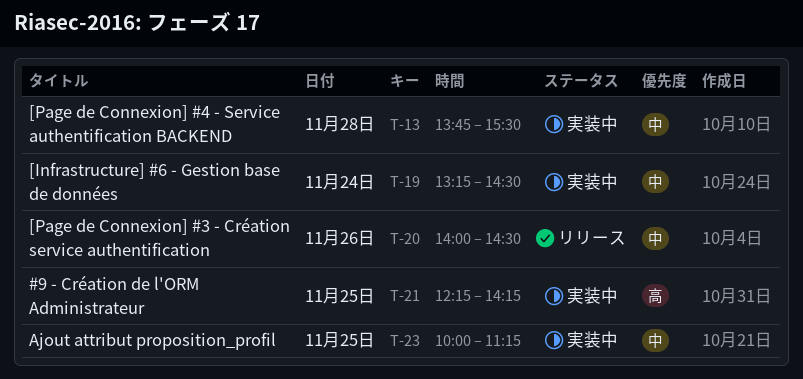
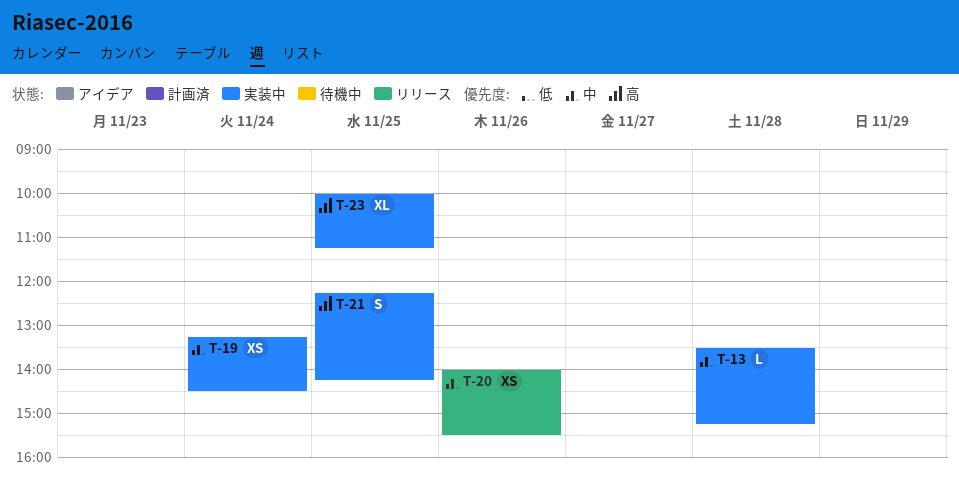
T-13, begins: 13:45 -> 13:30
T-13, ends: 15:30 -> 15:15
T-20, ends: 14:30 -> 15:30
T-23, priority: 中 -> 高

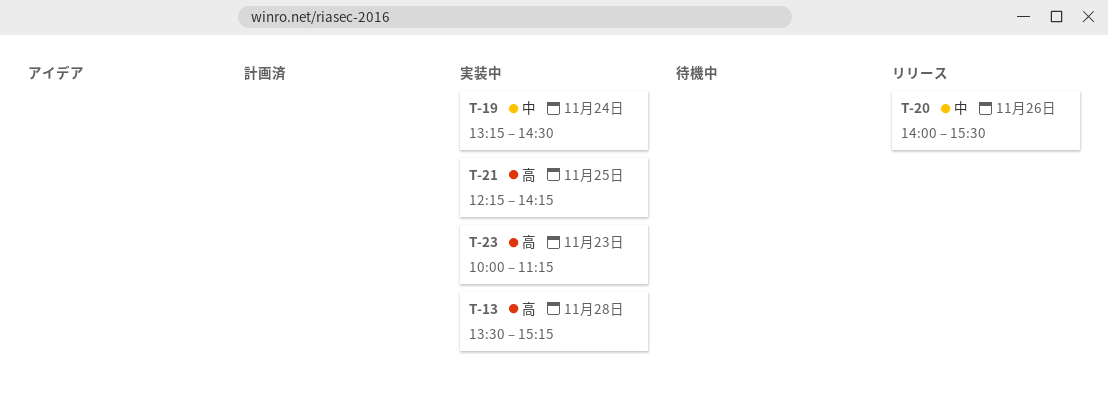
T-13, priority: 中 -> 高
T-23, day: Nov 25 -> Nov 23

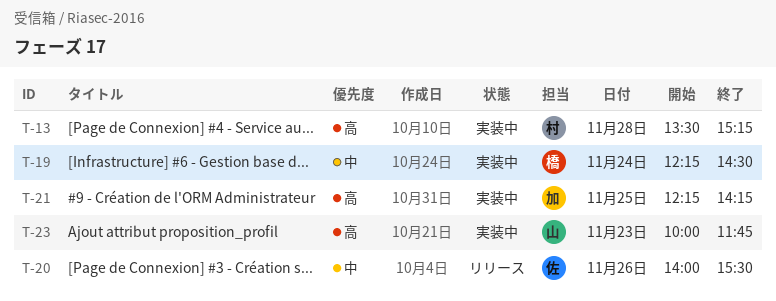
T-19, begins: 13:15 -> 12:15
T-23, ends: 11:15 -> 11:45

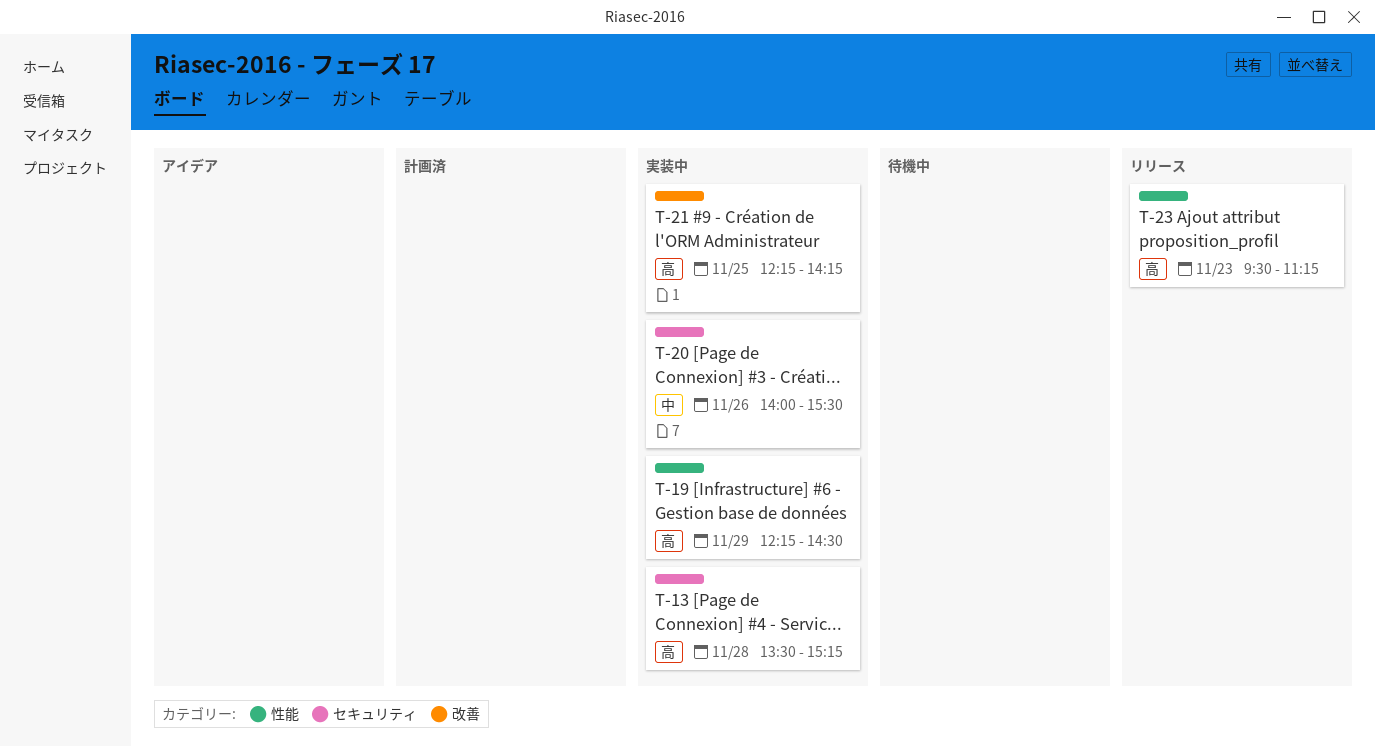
T-19, priority: 中 -> 高
T-19, day: Nov 24 -> Nov 29
T-20, status: リリース -> 実装中
T-23, status: 実装中 -> リリース
T-23, begins: 10:00 -> 09:30
T-23, ends: 11:45 -> 11:15

